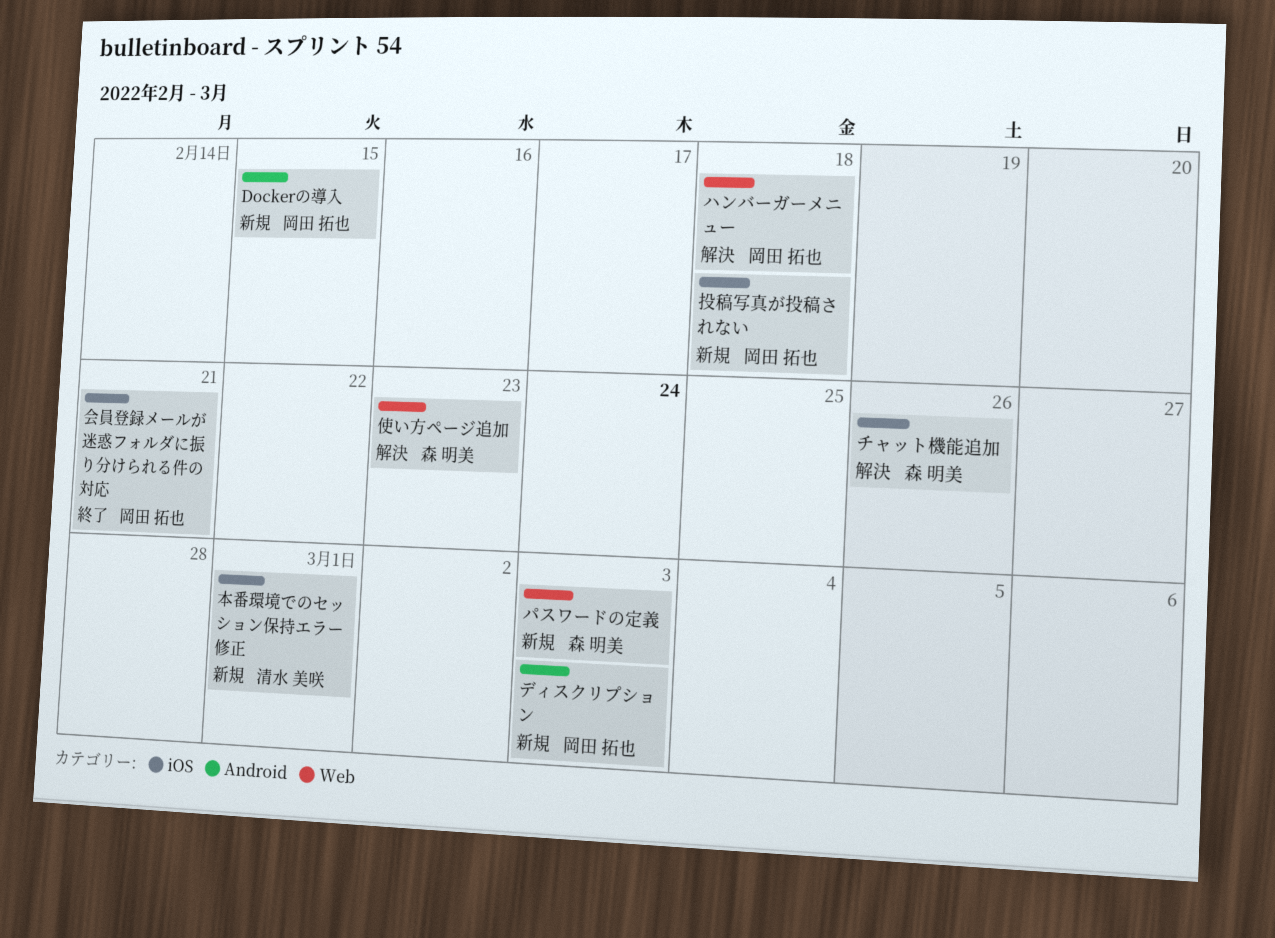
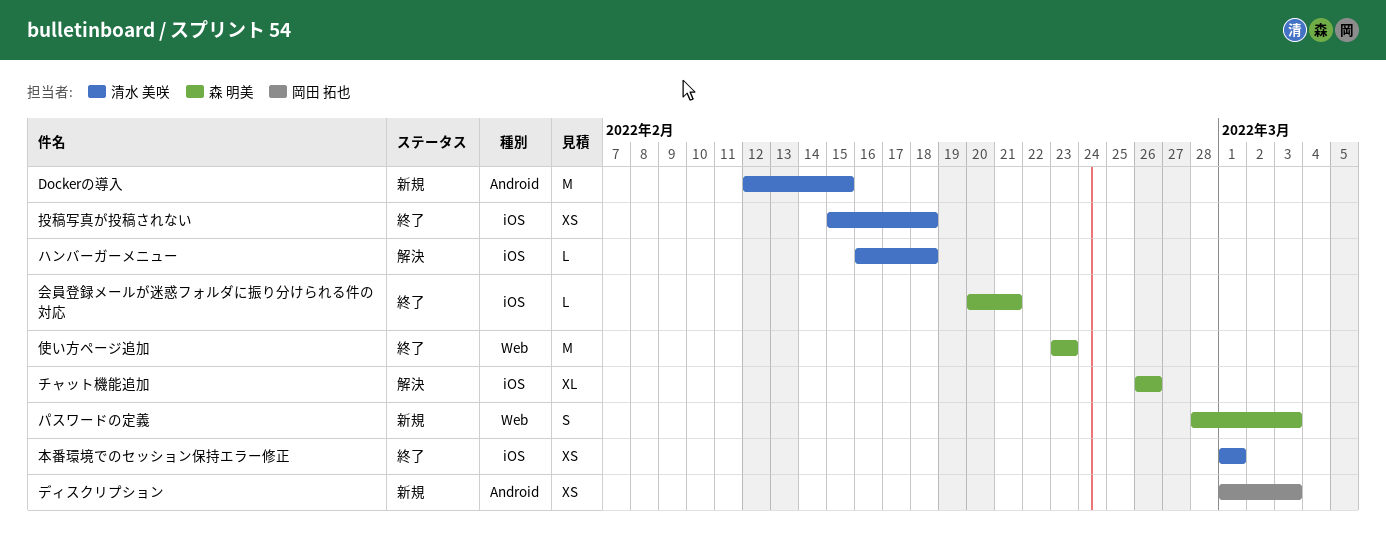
Dockerの導入, owner: 岡田 拓也 -> 清水 美咲
ハンバーガーメニュー, owner: 岡田 拓也 -> 清水 美咲
ハンバーガーメニュー, label: Web -> iOS
会員登録メールが迷惑フォルダに振り分けられる件の対応, owner: 岡田 拓也 -> 森 明美
使い方ページ追加, status: 解決 -> 終了
投稿写真が投稿されない, status: 新規 -> 終了
投稿写真が投稿されない, owner: 岡田 拓也 -> 清水 美咲
本番環境でのセッション保持エラー修正, status: 新規 -> 終了

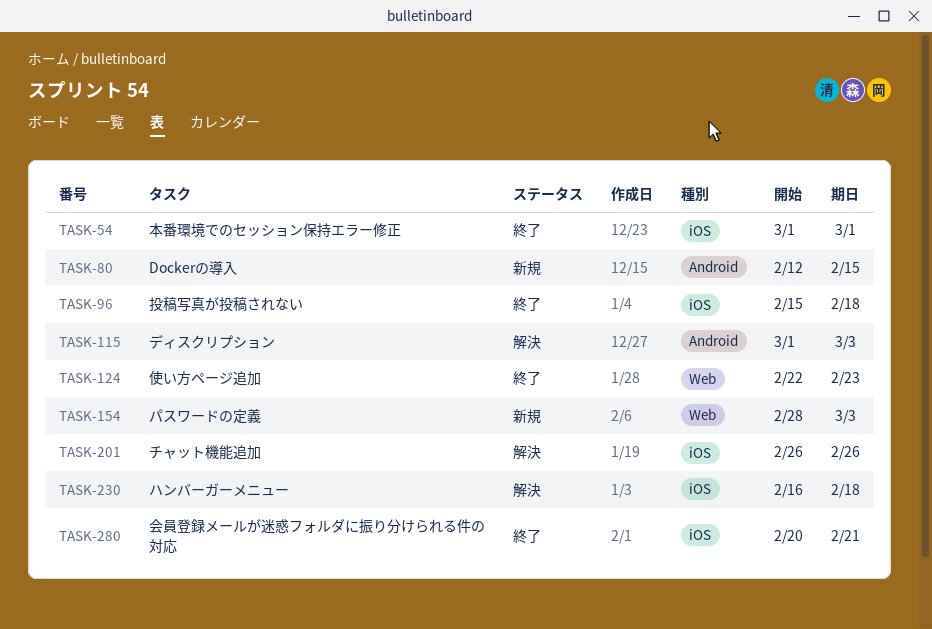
ディスクリプション, status: 新規 -> 解決
使い方ページ追加, start: Feb 23 -> Feb 22

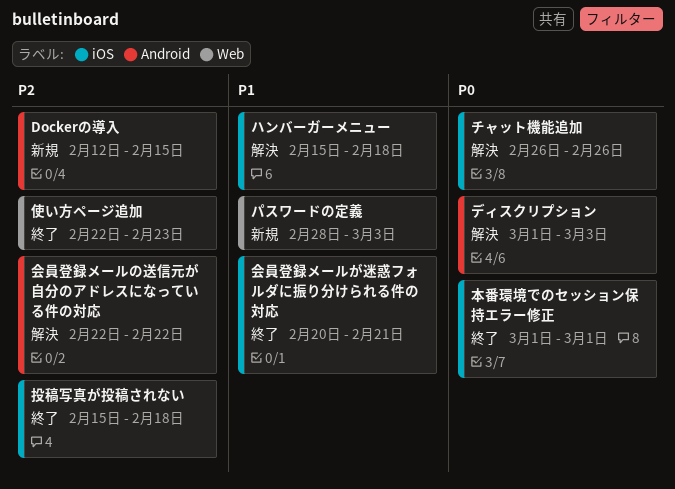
ハンバーガーメニュー, start: Feb 16 -> Feb 15
会員登録メールの送信元が自分のアドレスになっている件の対応: none -> present

